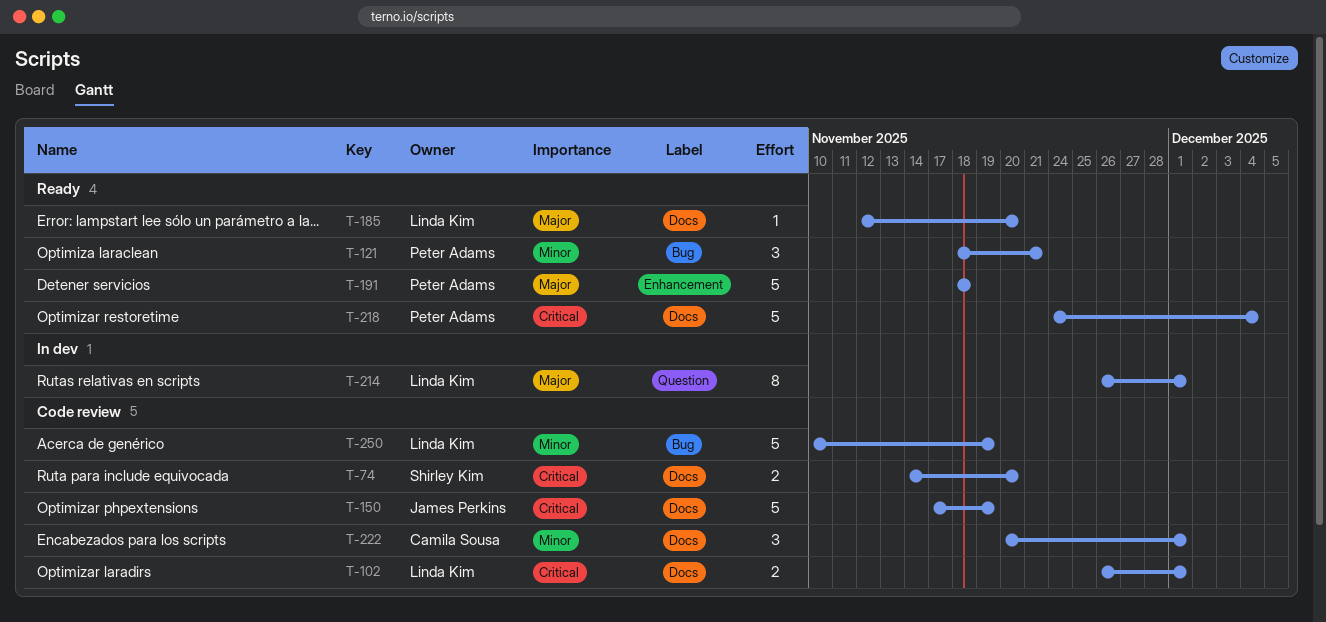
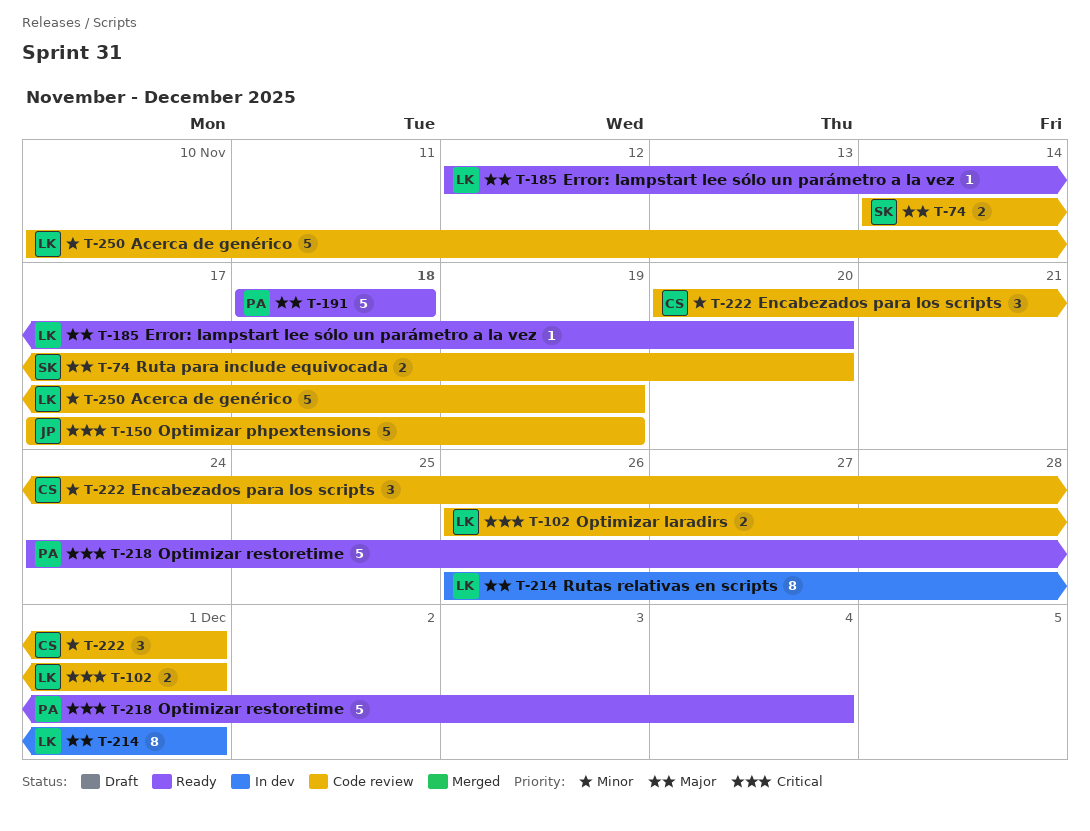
T-74, priority: Critical -> Major
T-121: present -> none

